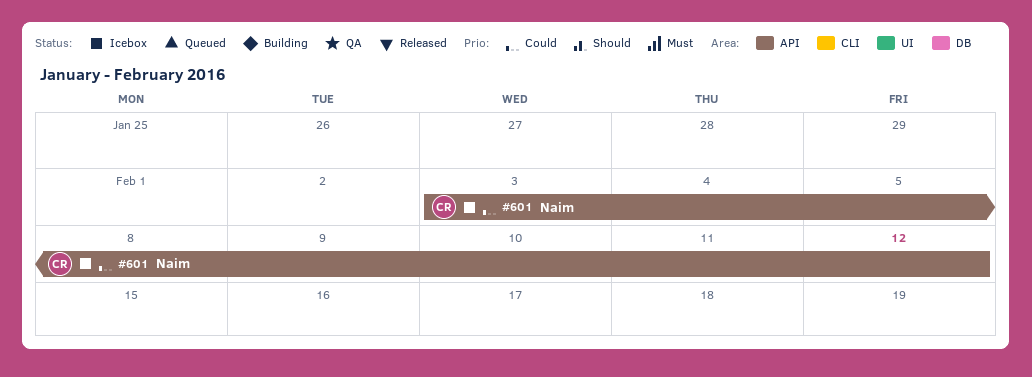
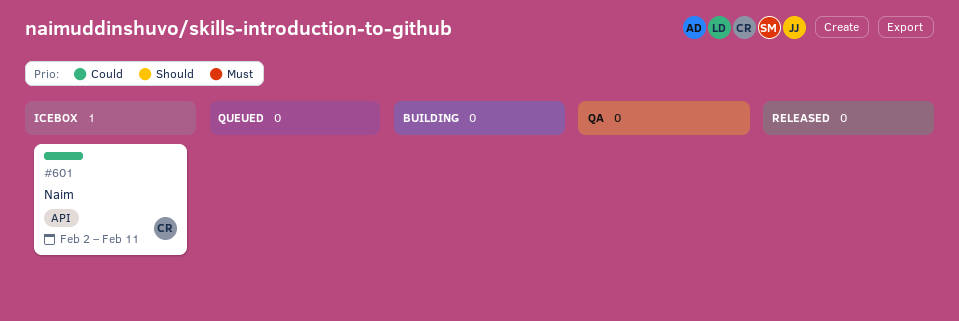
#601, start: Feb 3 -> Feb 2
#601, due: Feb 12 -> Feb 11

